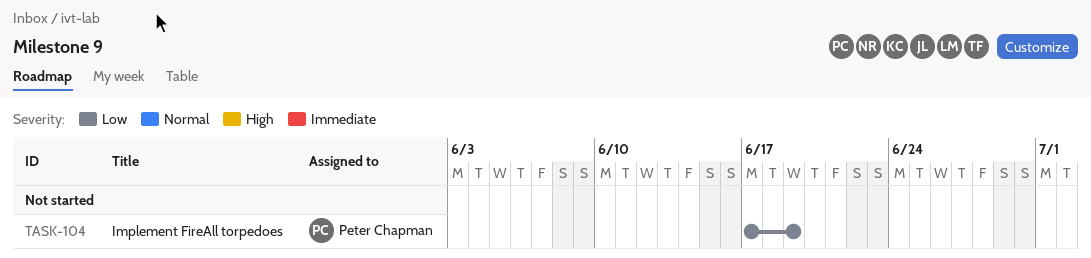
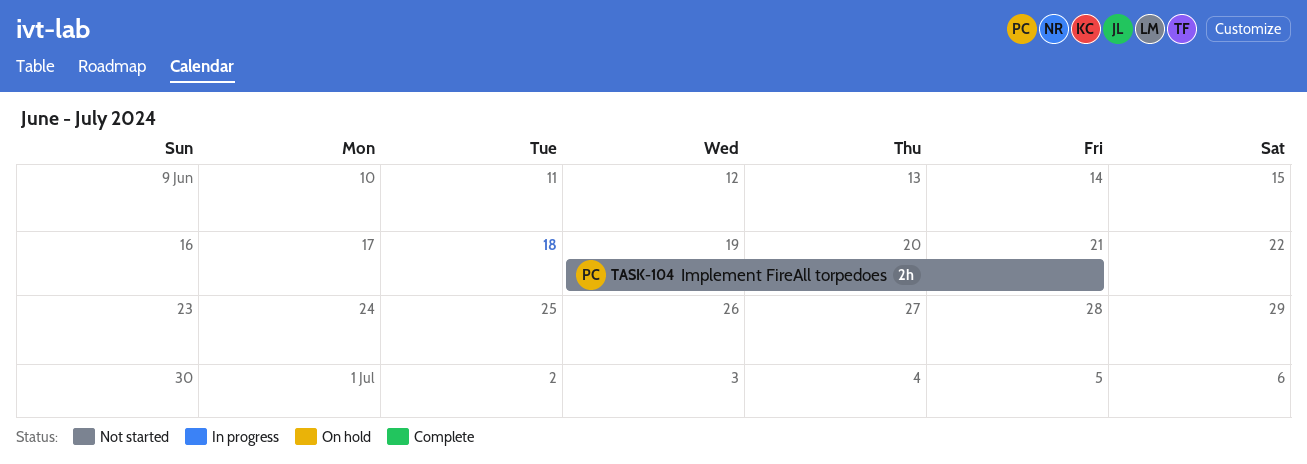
TASK-104, start: Jun 17 -> Jun 19
TASK-104, due: Jun 19 -> Jun 21

